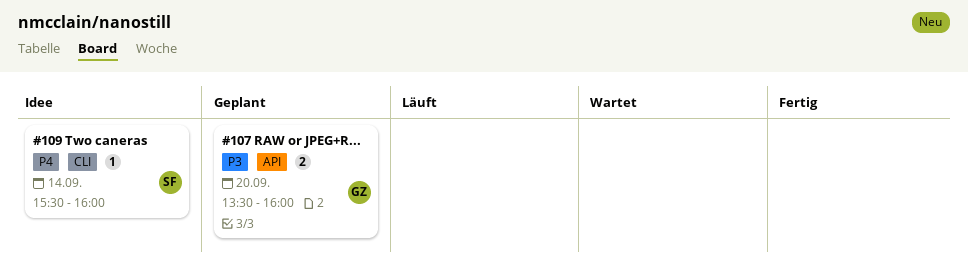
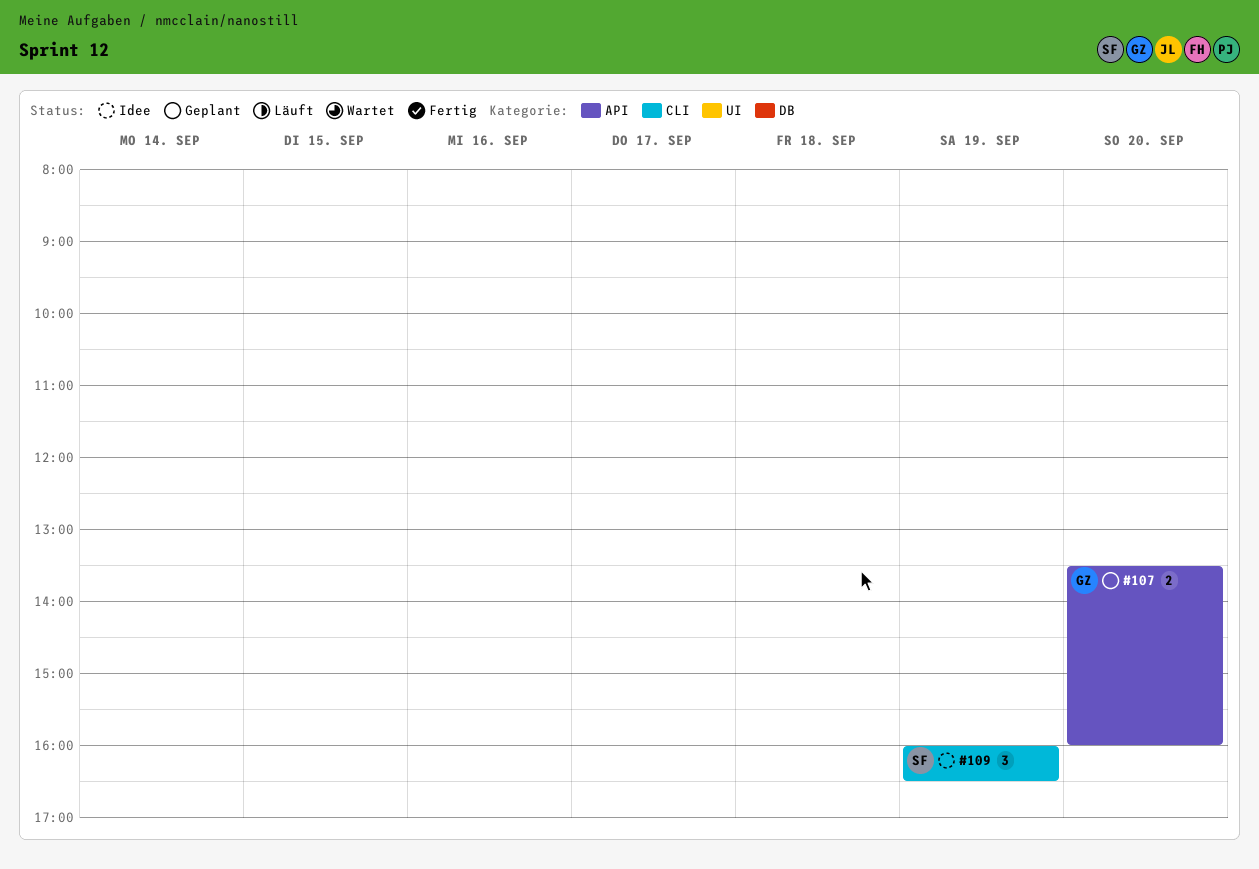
#109, estimate: 1 -> 3
#109, day: Sep 14 -> Sep 19
#109, begins: 15:30 -> 16:00
#109, ends: 16:00 -> 16:30

